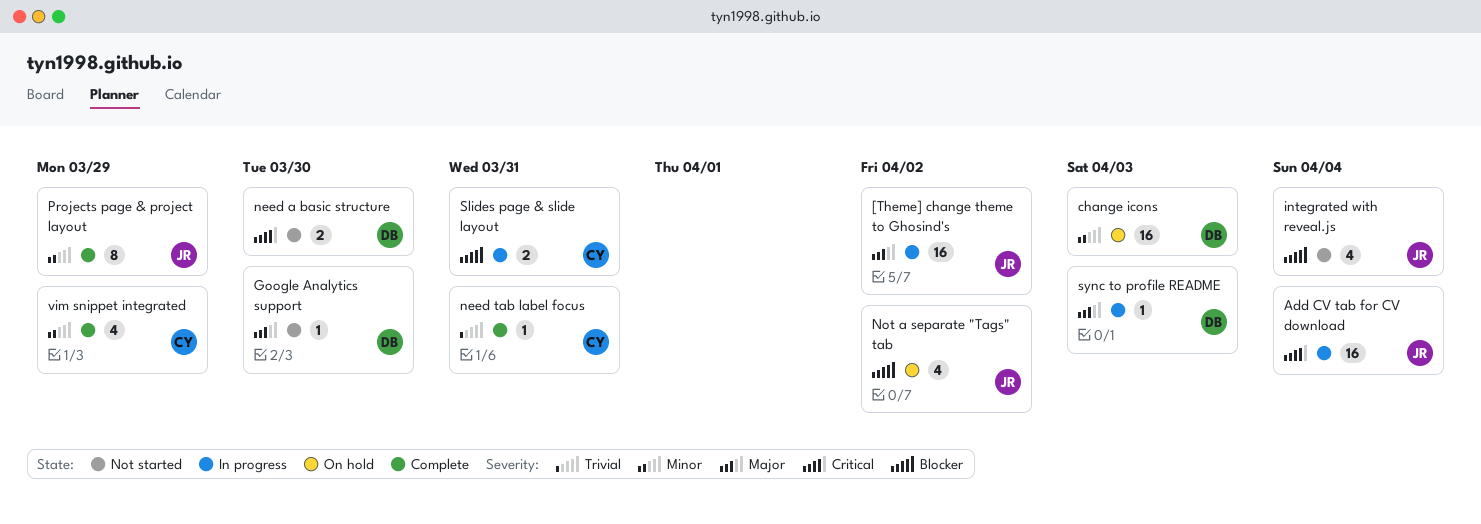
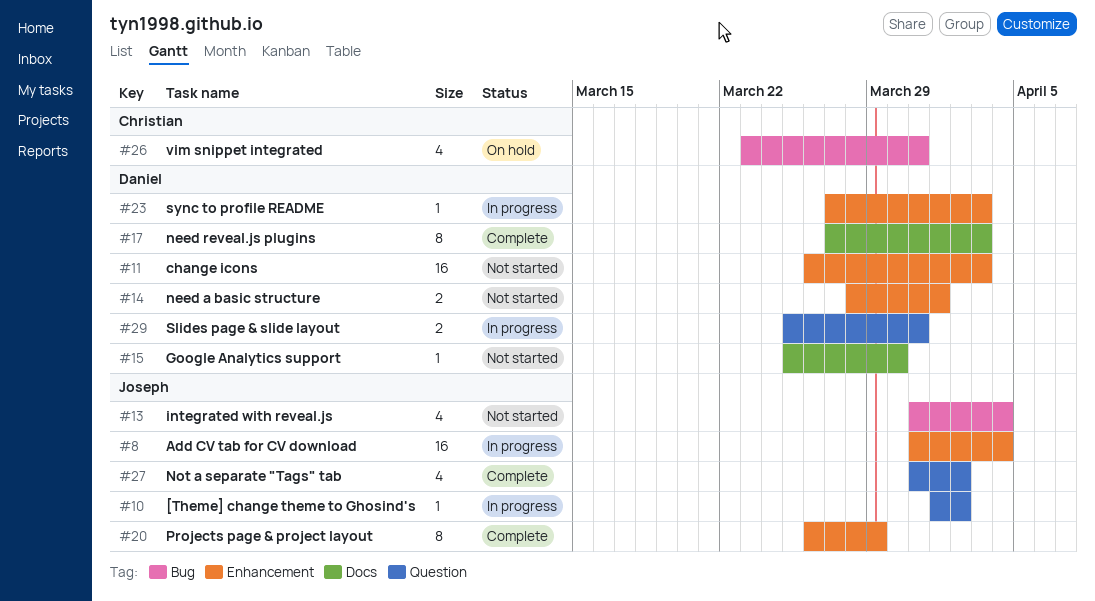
[Theme] change theme to Ghosind's, estimate: 16 -> 1
change icons, status: On hold -> Not started
need a basic structure, due: Mar 30 -> Apr 1
need reveal.js plugins: none -> present
need tab label focus: present -> none
Not a separate "Tags" tab, status: On hold -> Complete
Slides page & slide layout, owner: Christian -> Daniel
vim snippet integrated, status: Complete -> On hold
vim snippet integrated, due: Mar 29 -> Mar 31

